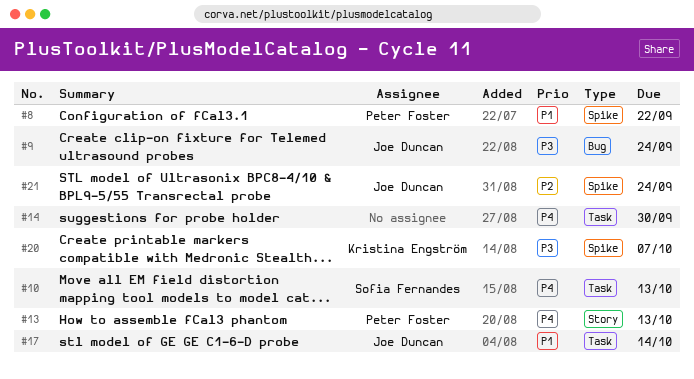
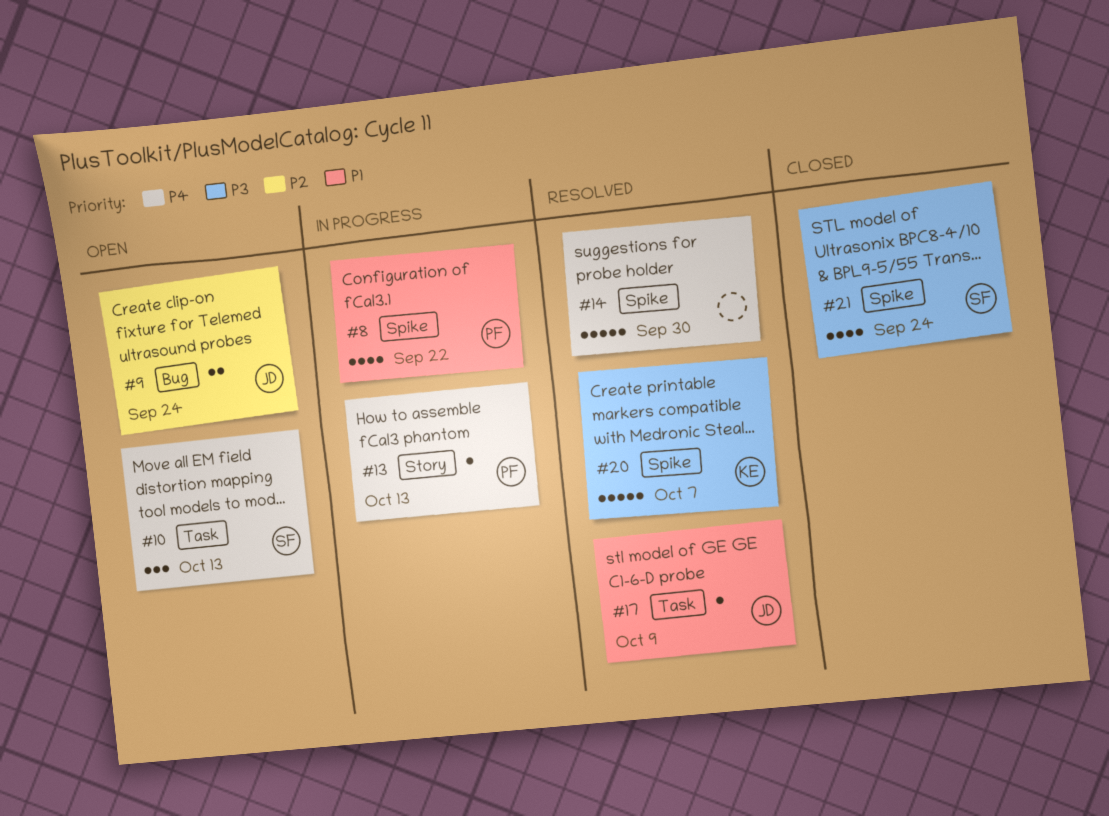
#9, priority: P3 -> P2
#14, label: Task -> Spike
#17, due: Oct 14 -> Oct 9
#21, owner: Joe Duncan -> Sofia Fernandes
#21, priority: P2 -> P3

